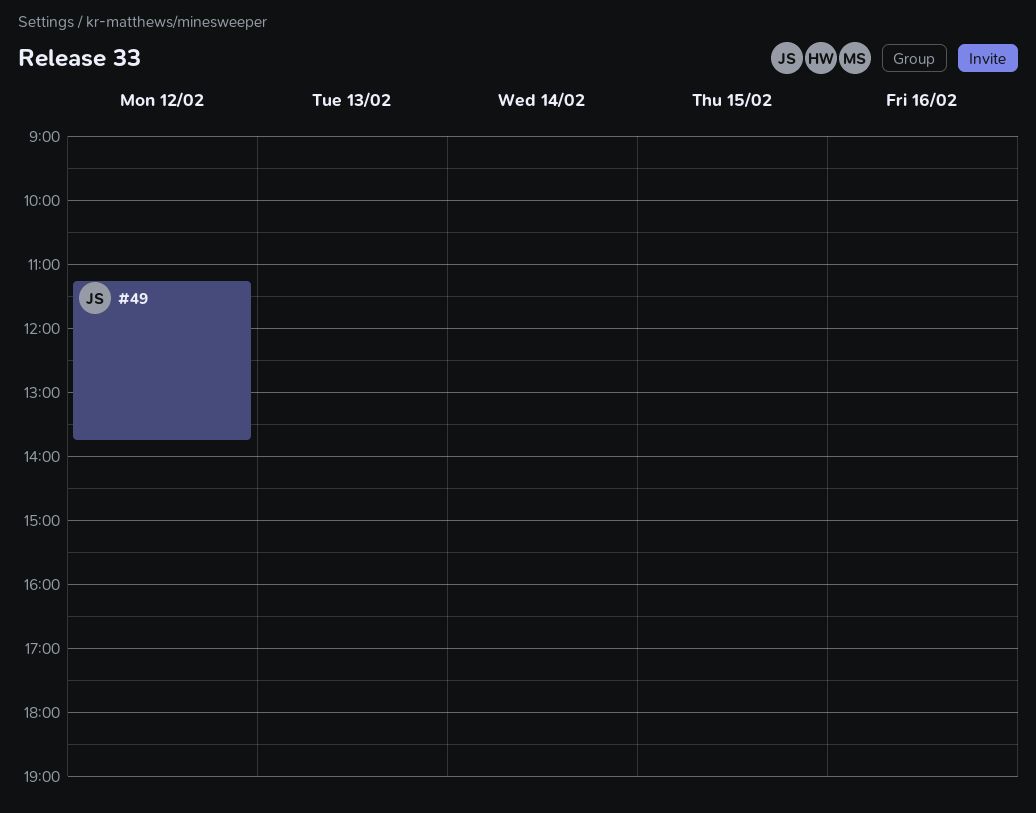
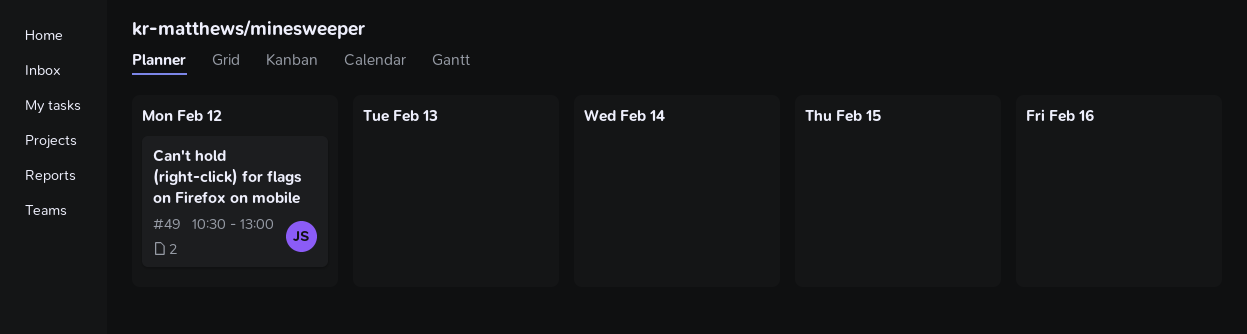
#49, begins: 11:15 -> 10:30
#49, ends: 13:45 -> 13:00

